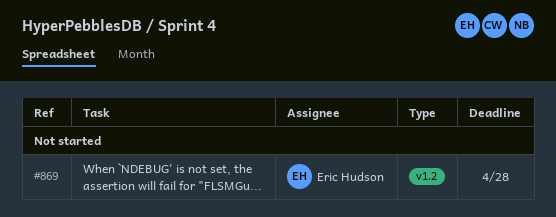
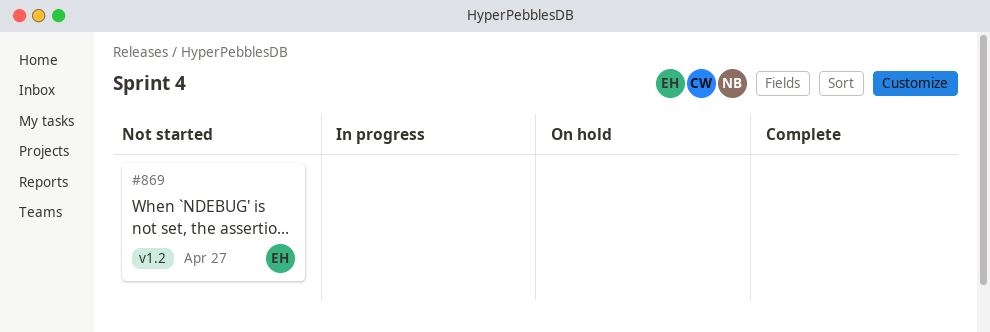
#869, due: Apr 28 -> Apr 27

